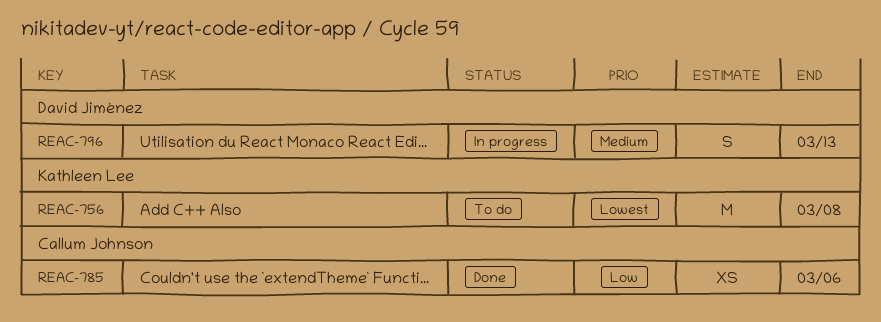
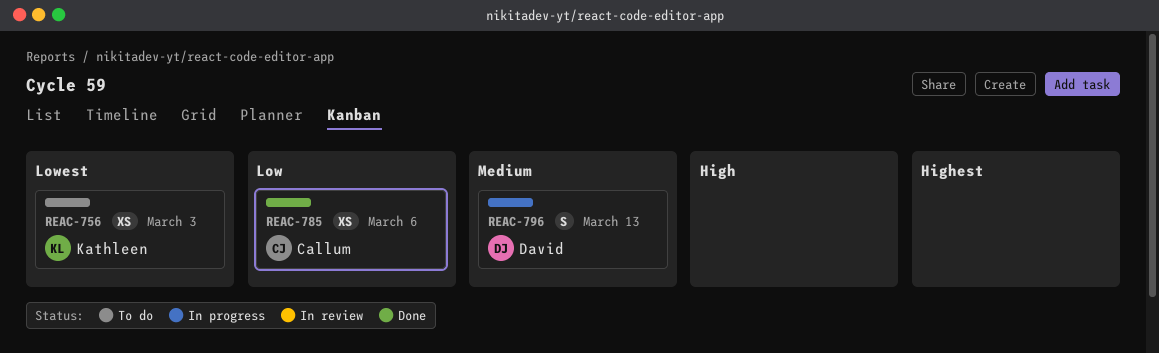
REAC-756, estimate: M -> XS
REAC-756, due: Mar 8 -> Mar 3

